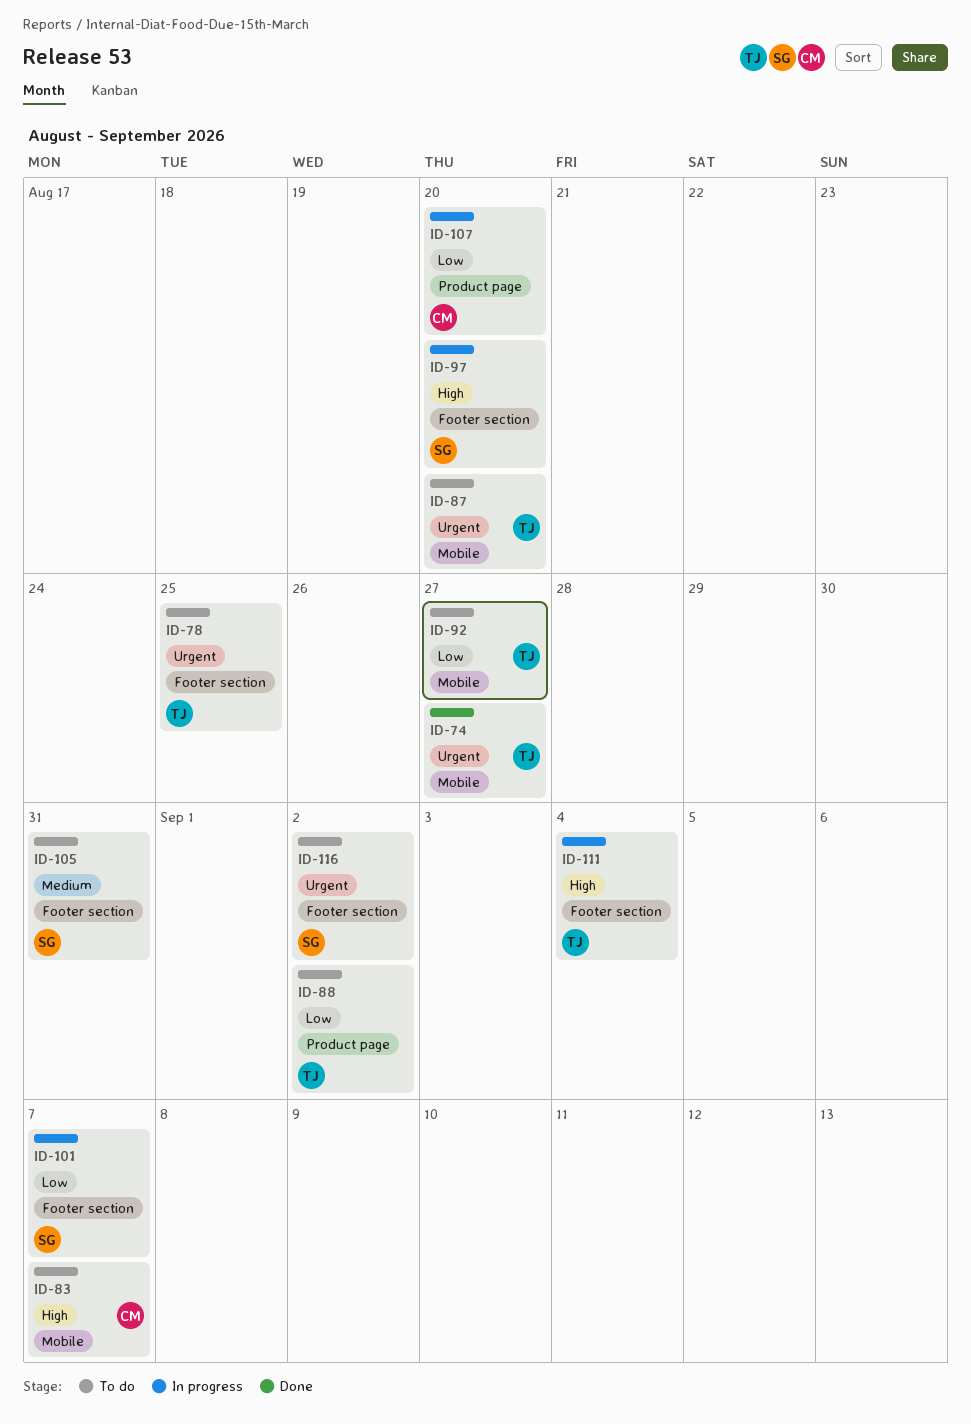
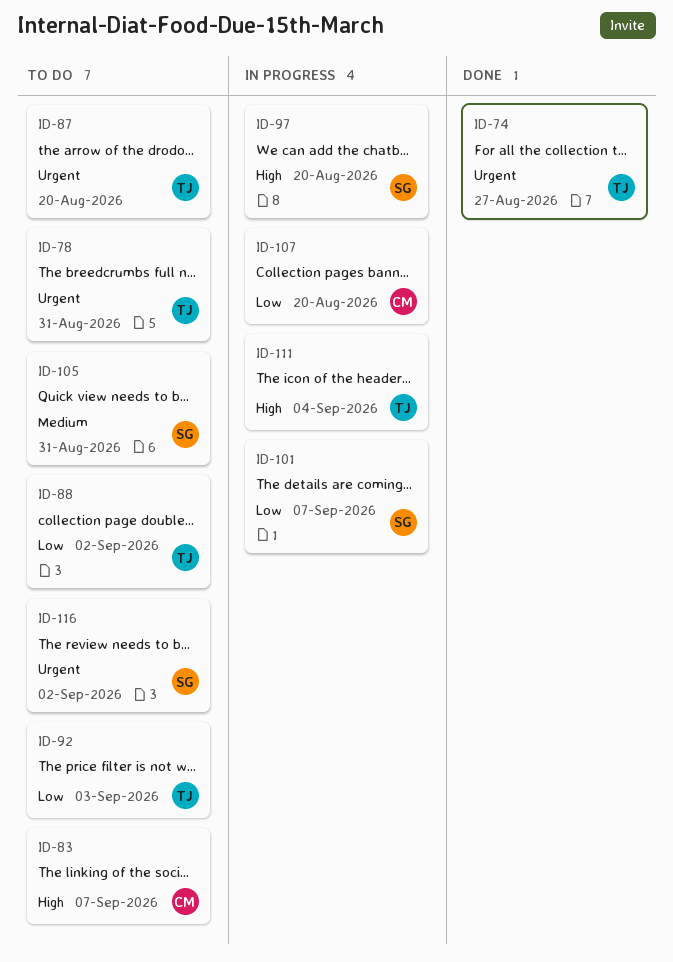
ID-78, due: Aug 25 -> Aug 31
ID-92, due: Aug 27 -> Sep 3

